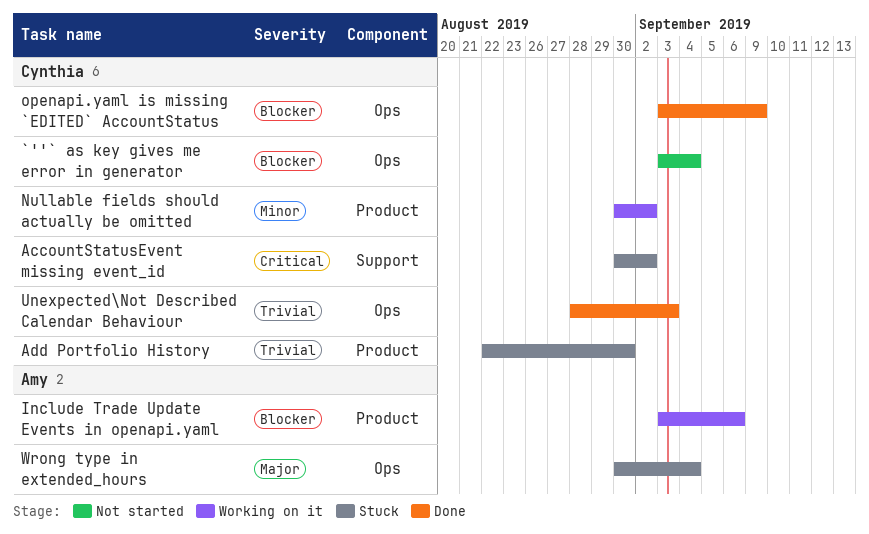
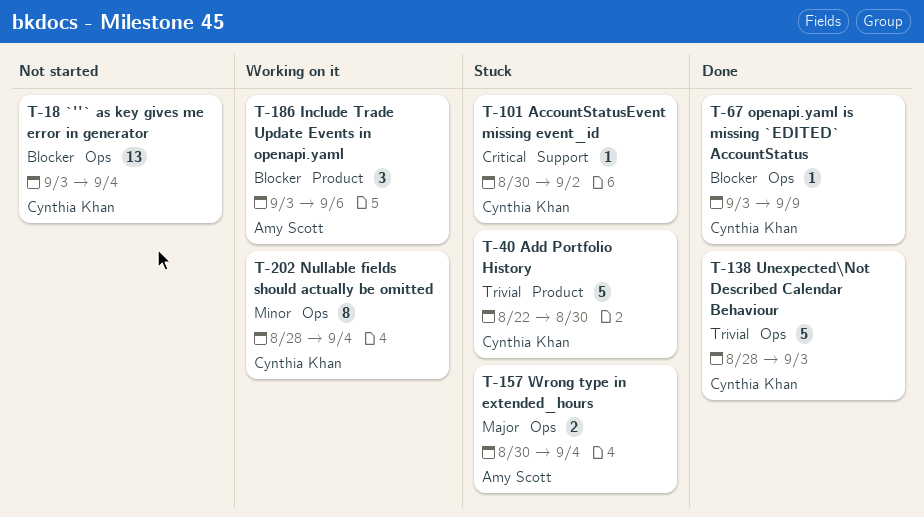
Nullable fields should actually be omitted, label: Product -> Ops
Nullable fields should actually be omitted, start: Aug 30 -> Aug 28
Nullable fields should actually be omitted, due: Sep 2 -> Sep 4

